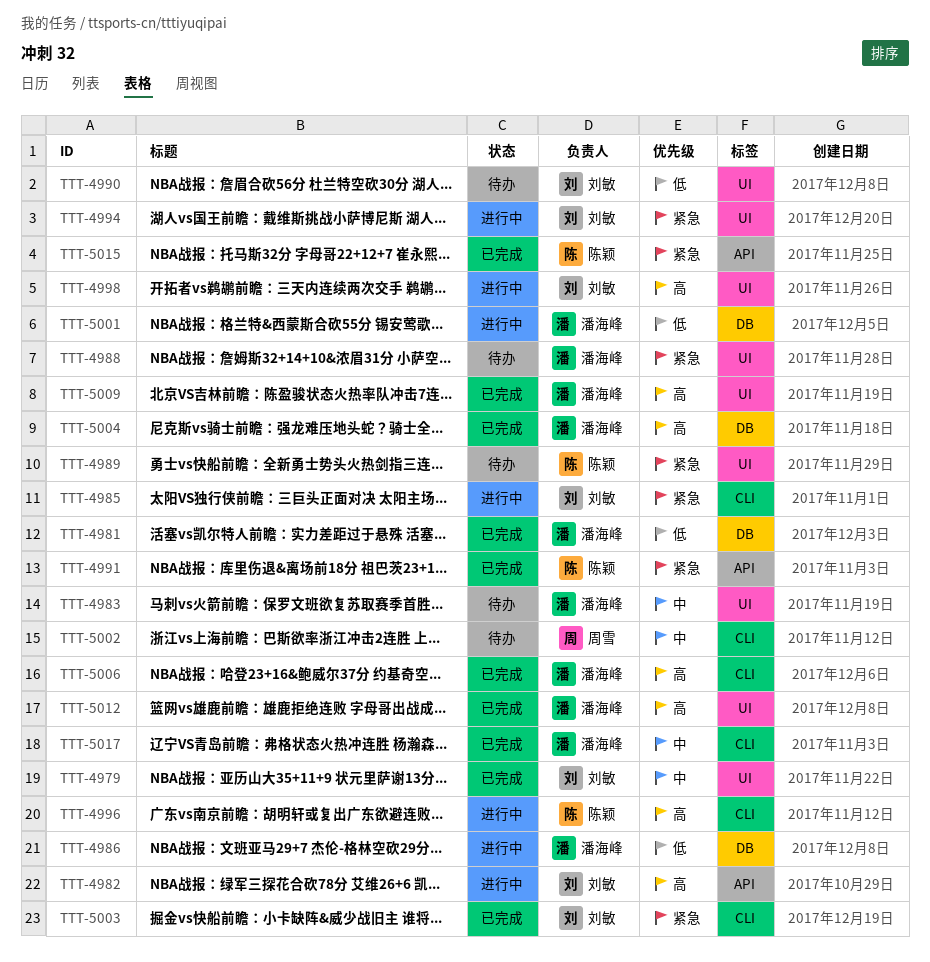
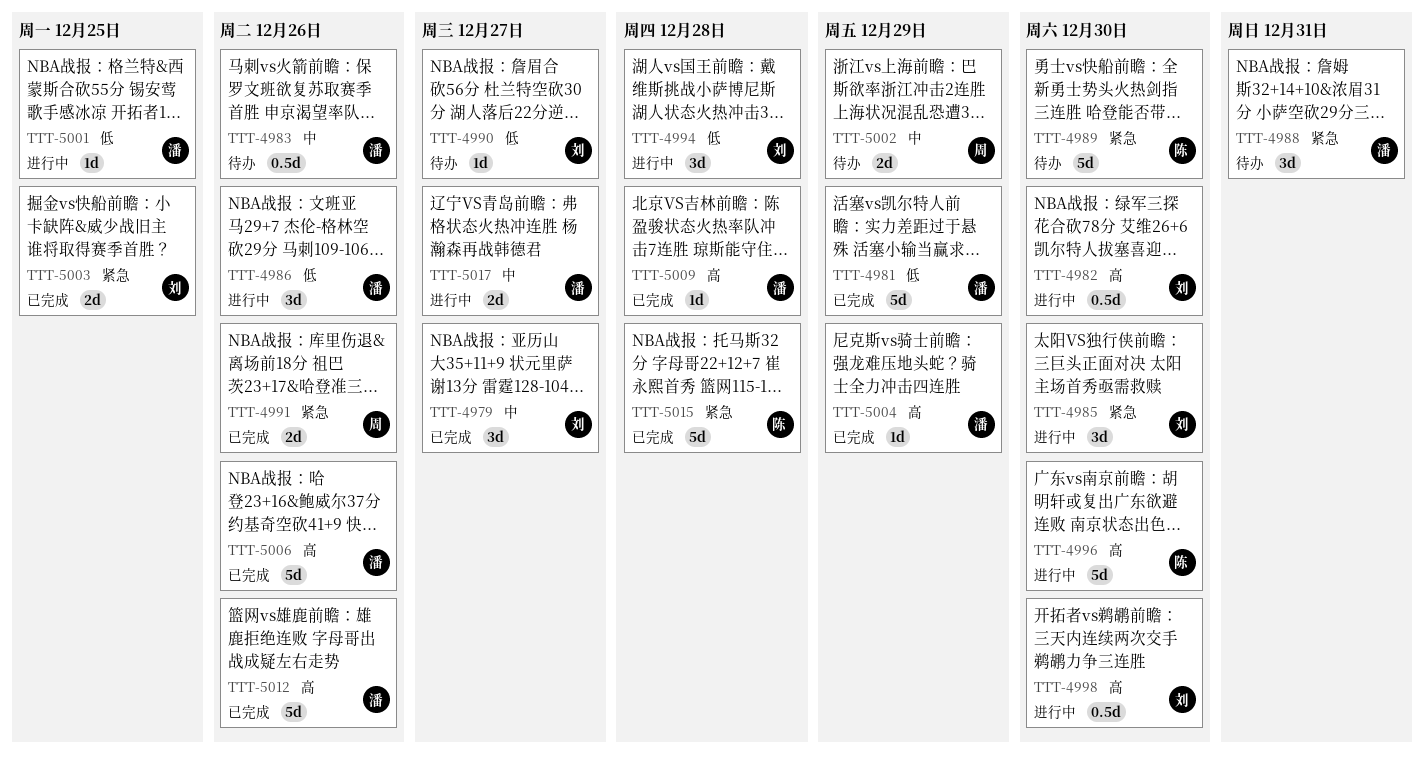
TTT-4991, owner: 陈颖 -> 周雪
TTT-4994, priority: 紧急 -> 低
TTT-5017, status: 已完成 -> 进行中

